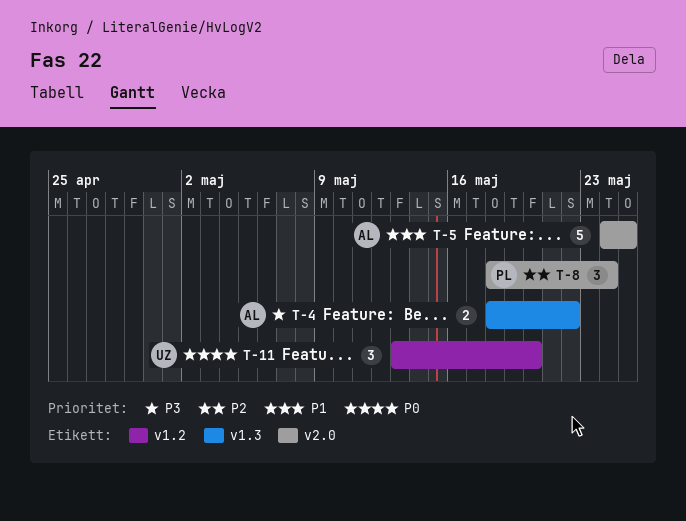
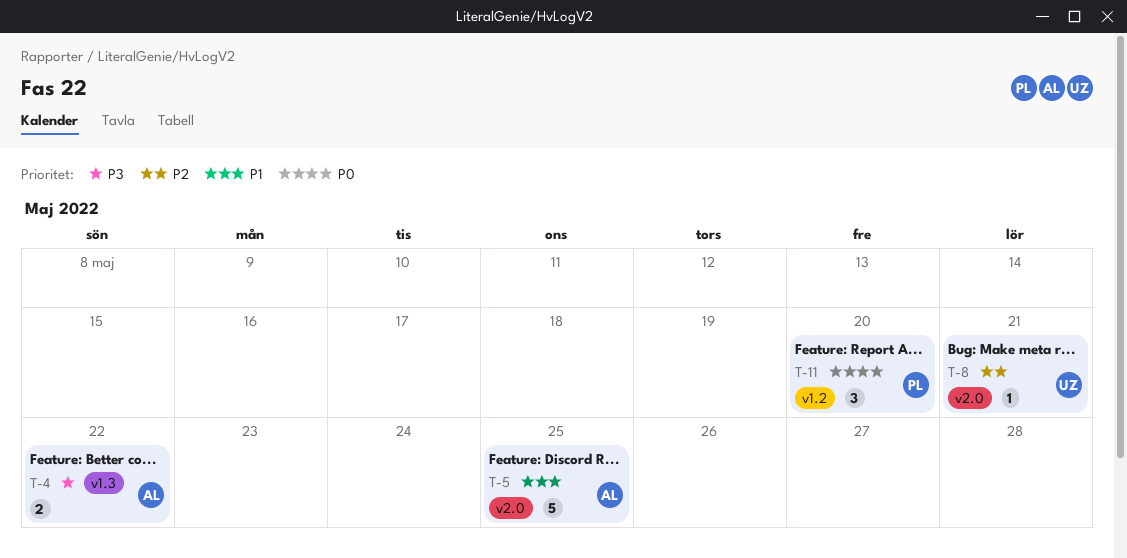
T-8, owner: PL -> UZ
T-8, estimate: 3 -> 1
T-8, due: May 24 -> May 21
T-11, owner: UZ -> PL

